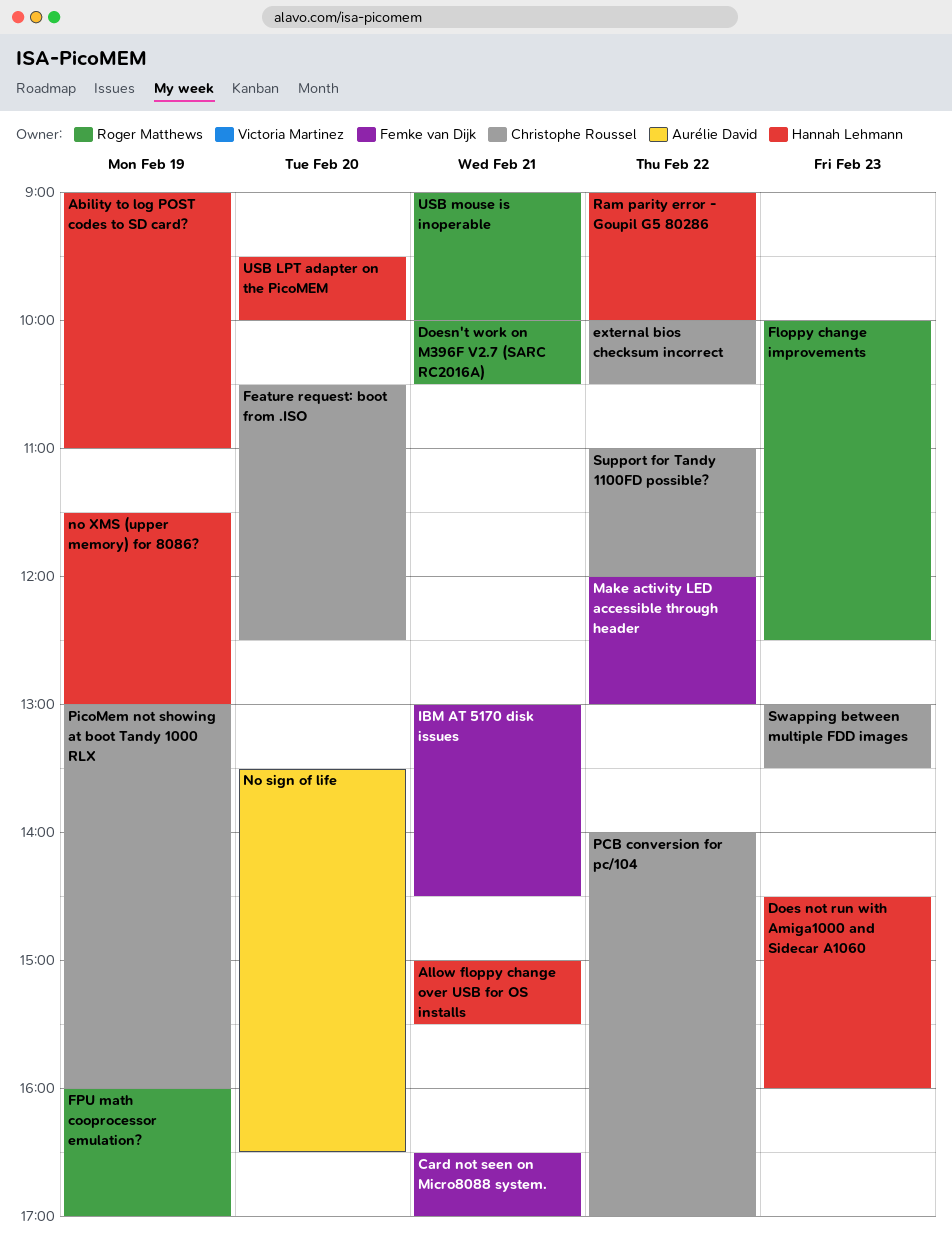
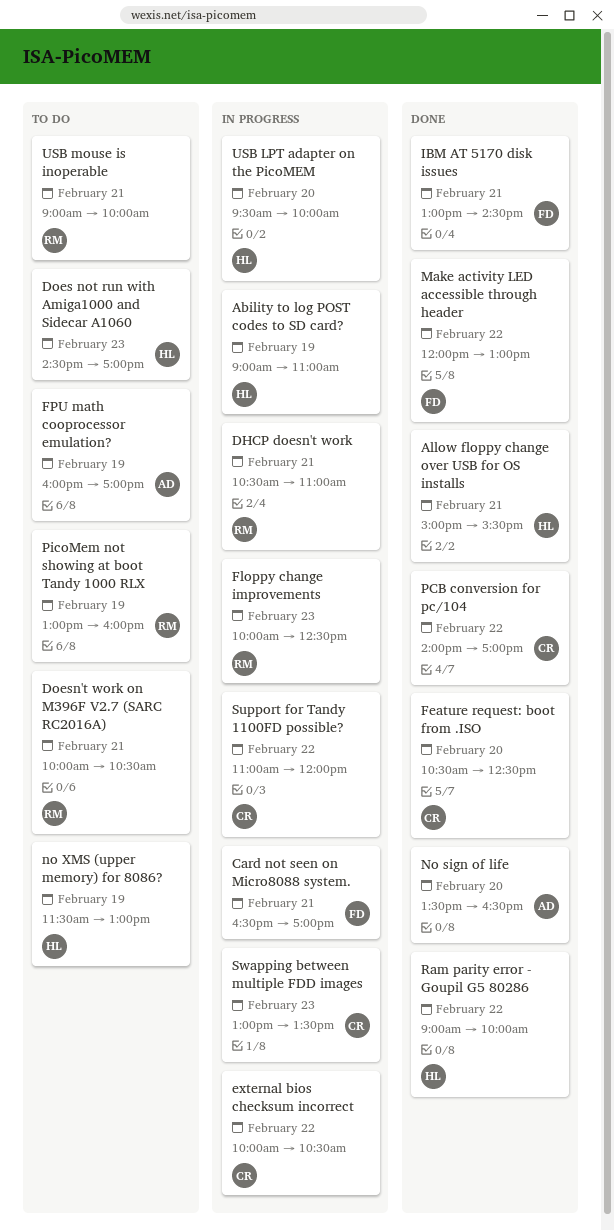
DHCP doesn't work: none -> present
Does not run with Amiga1000 and Sidecar A1060, ends: 16:00 -> 17:00
FPU math cooprocessor emulation?, owner: Roger Matthews -> Aurélie David
PicoMem not showing at boot Tandy 1000 RLX, owner: Christophe Roussel -> Roger Matthews

